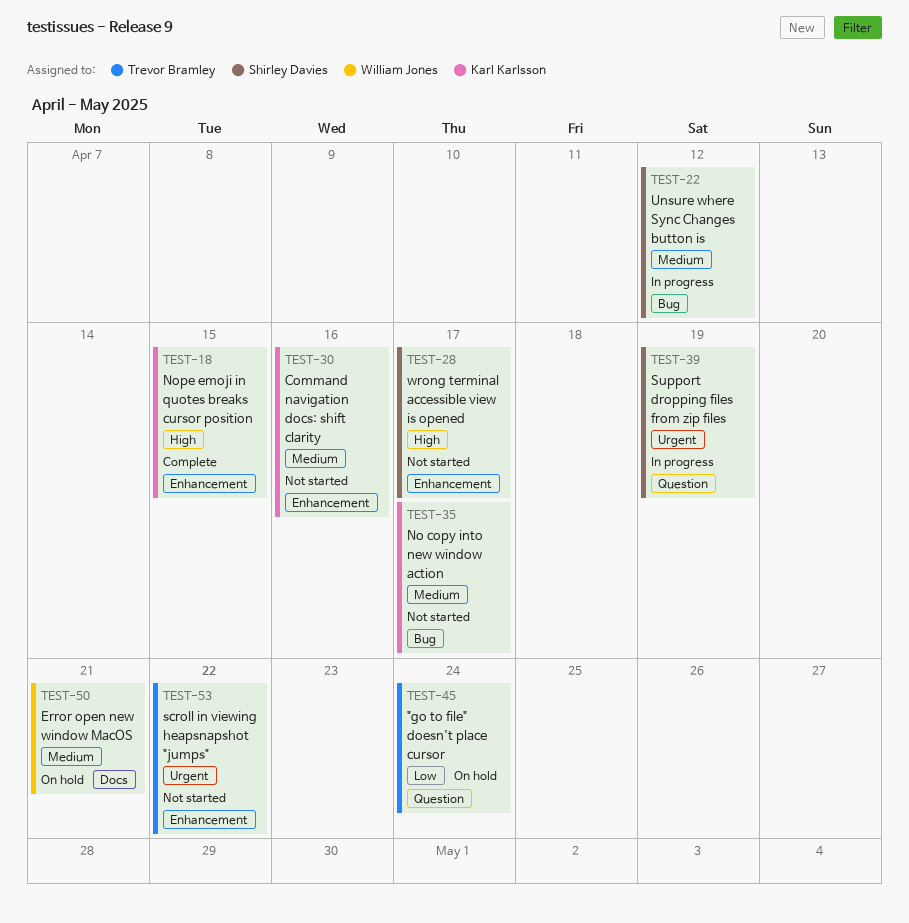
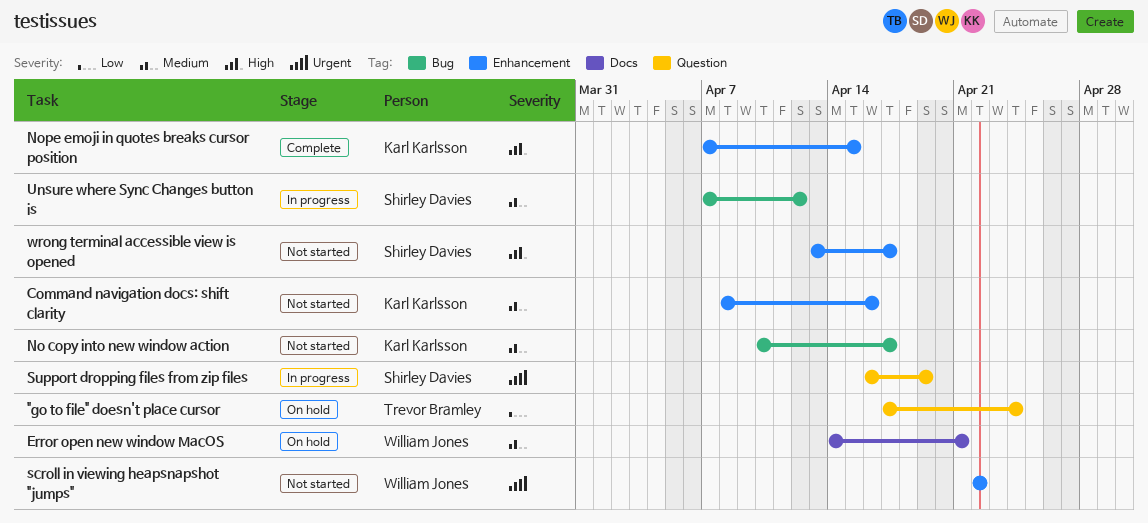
scroll in viewing heapsnapshot "jumps", owner: Trevor Bramley -> William Jones

